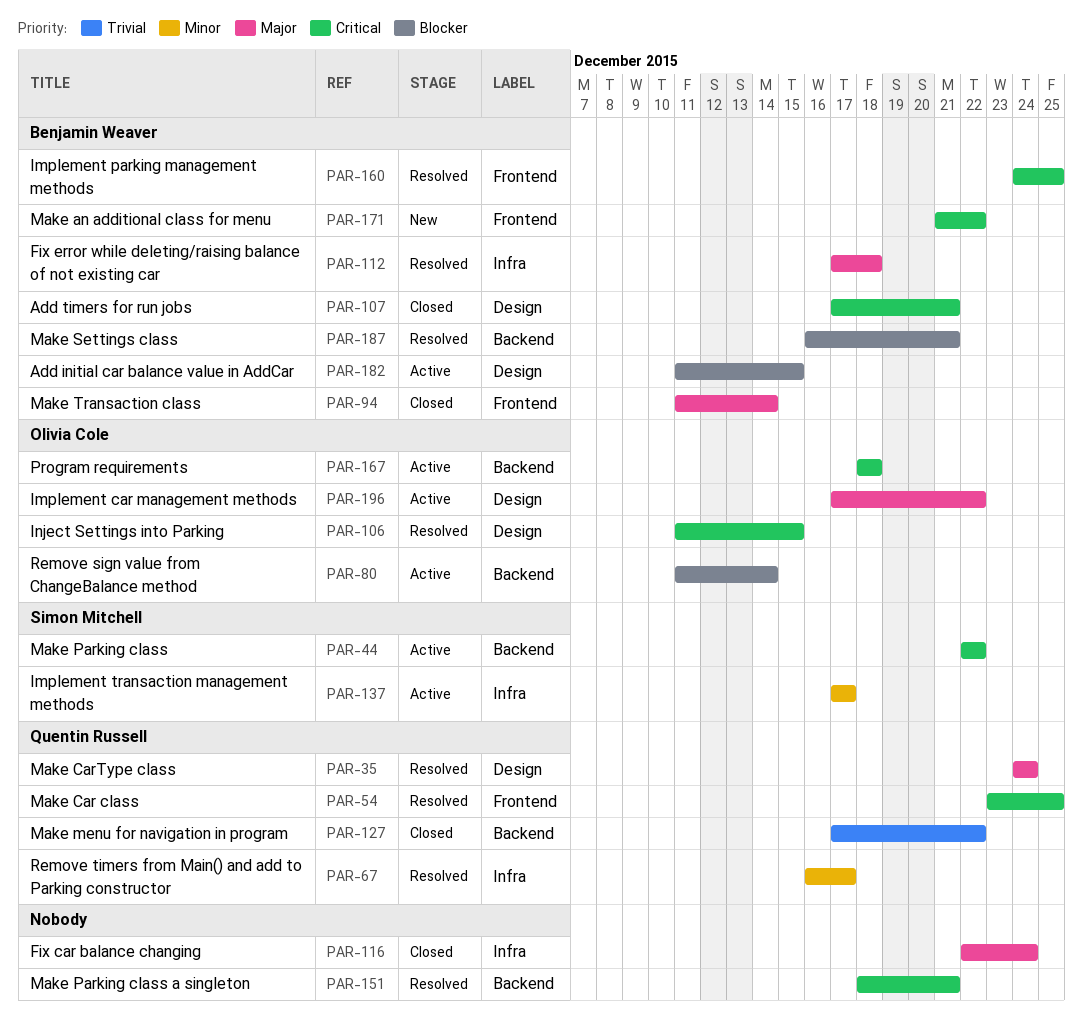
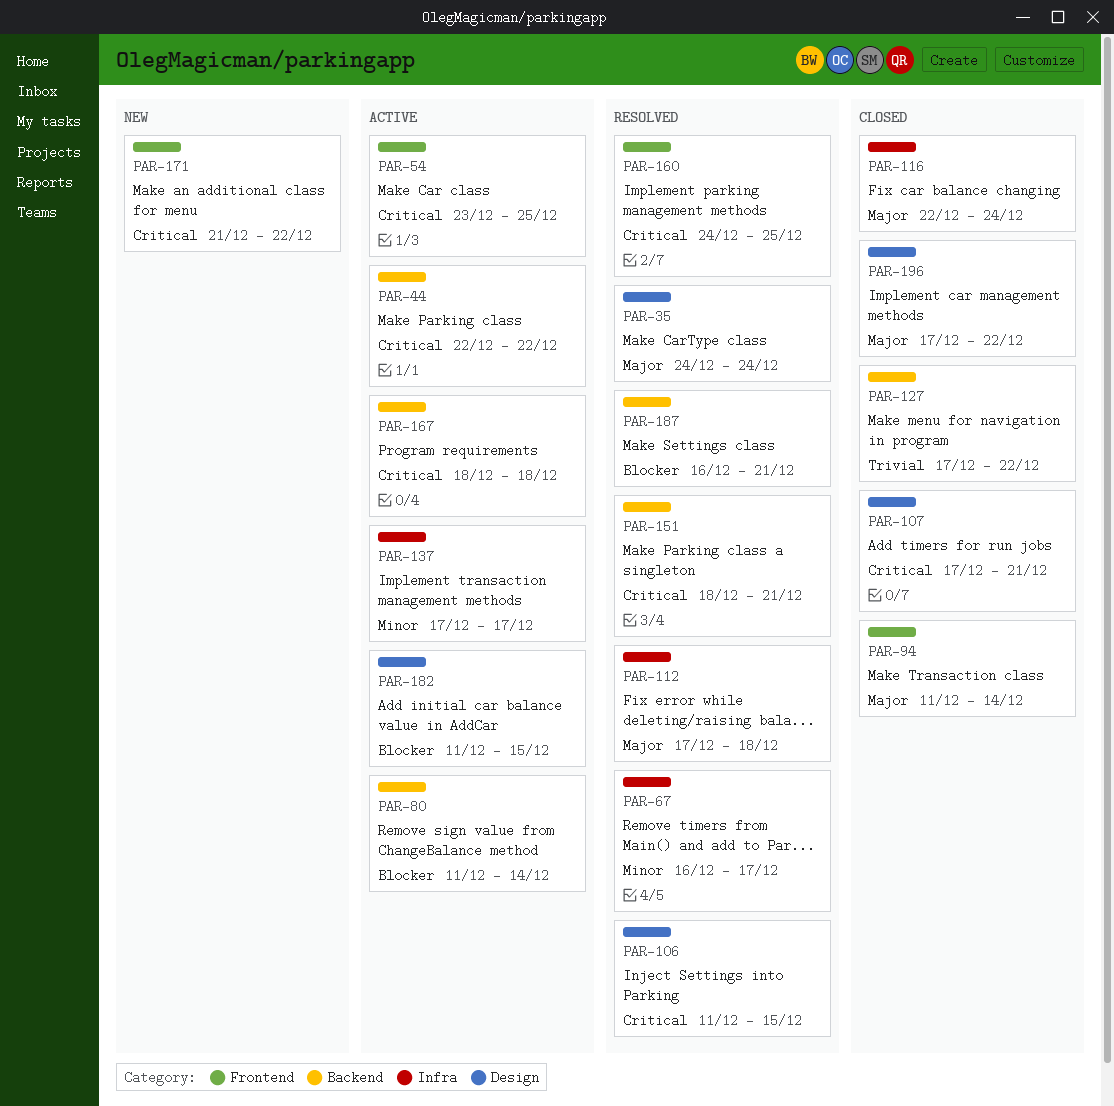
PAR-54, status: Resolved -> Active
PAR-196, status: Active -> Closed

